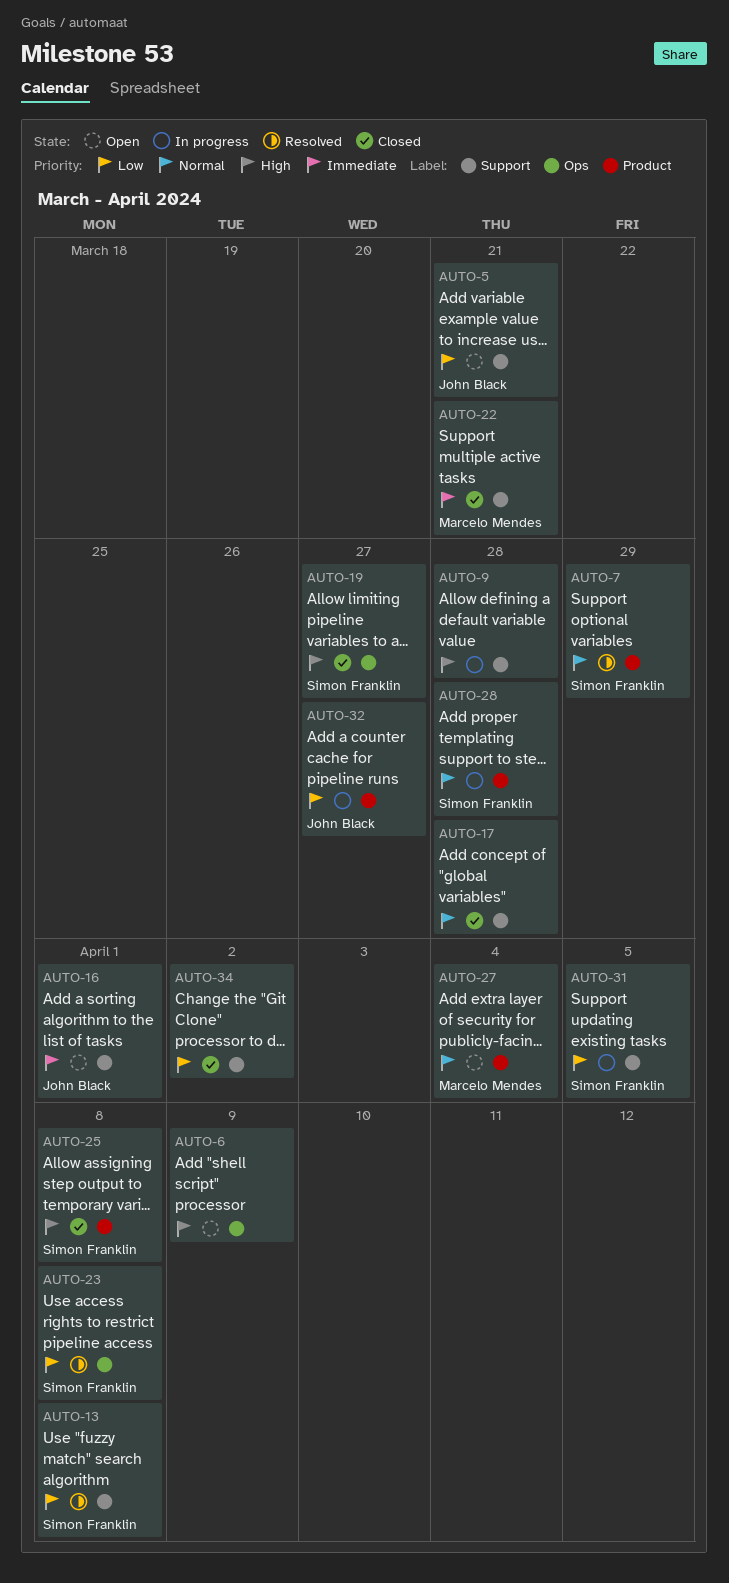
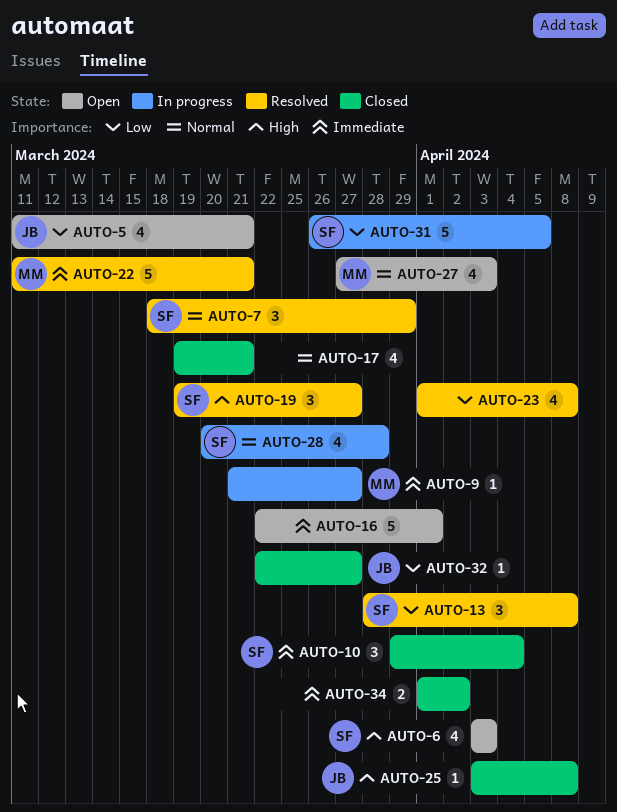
AUTO-6, owner: none -> Simon Franklin
AUTO-6, due: Apr 9 -> Apr 3
AUTO-9, owner: none -> Marcelo Mendes
AUTO-9, priority: High -> Immediate
AUTO-9, due: Mar 28 -> Mar 27
AUTO-10: none -> present
AUTO-16, owner: John Black -> none
AUTO-17, due: Mar 28 -> Mar 21
AUTO-19, status: Closed -> Resolved
AUTO-22, status: Closed -> Resolved
AUTO-23, owner: Simon Franklin -> none
AUTO-25, owner: Simon Franklin -> John Black
AUTO-27, due: Apr 4 -> Apr 3
AUTO-32, status: In progress -> Closed
AUTO-34, priority: Low -> Immediate

